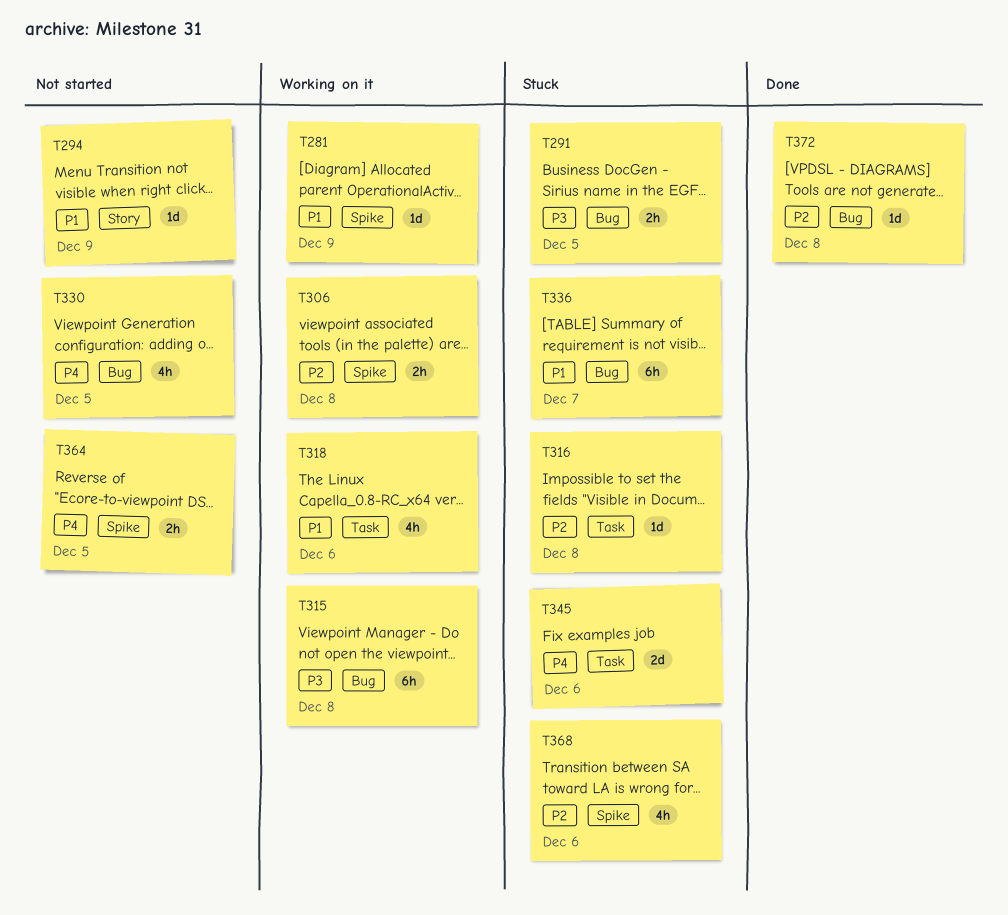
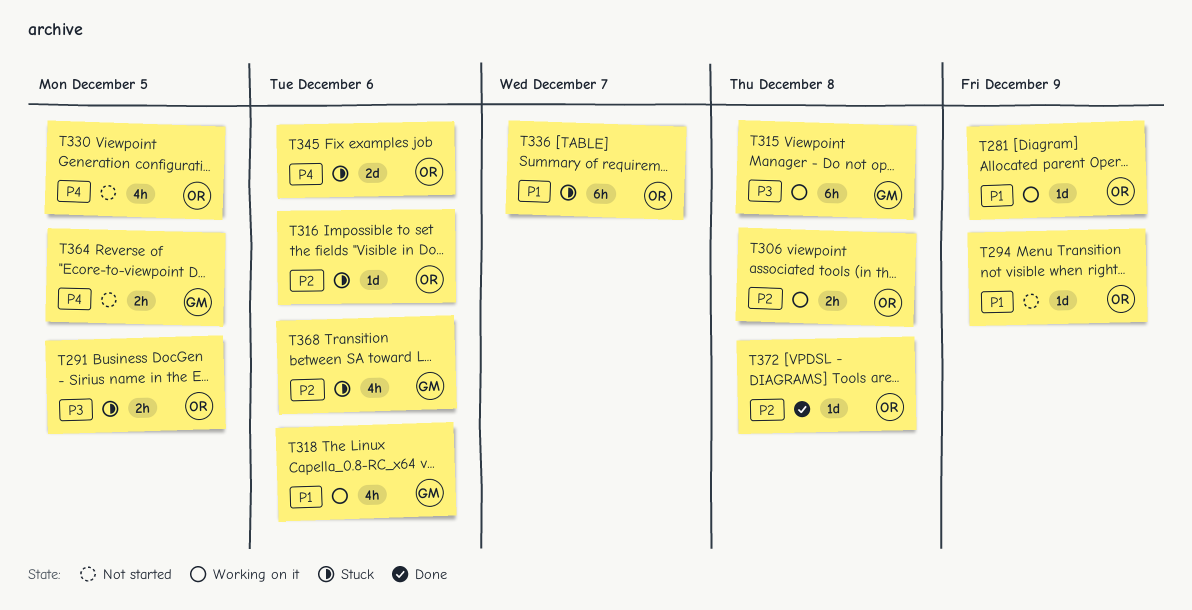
T316, due: Dec 8 -> Dec 6

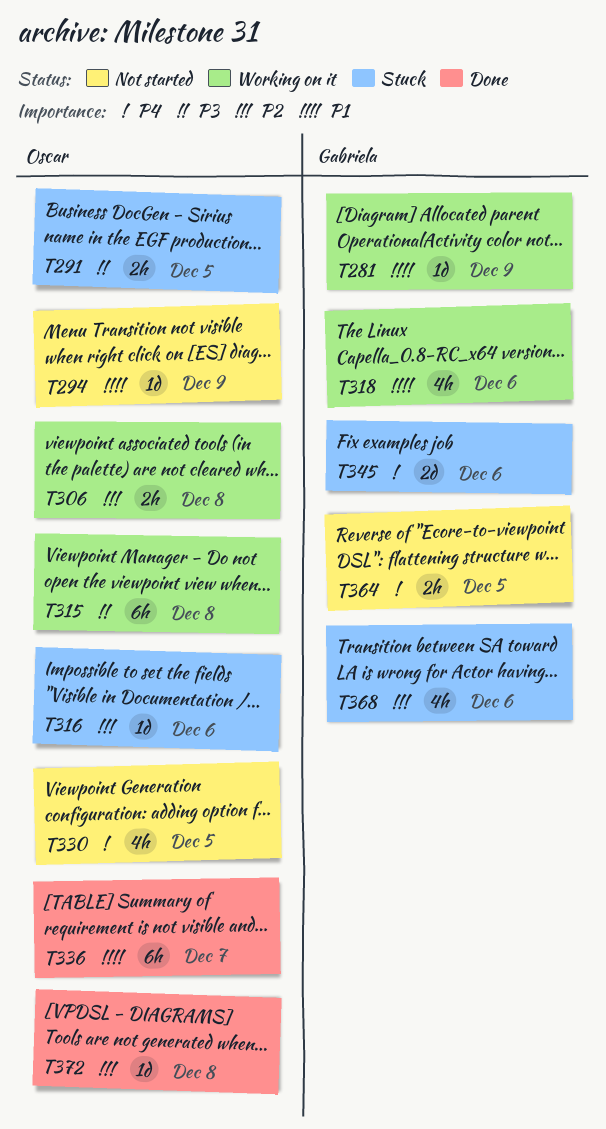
T281, owner: Oscar -> Gabriela
T315, owner: Gabriela -> Oscar
T336, status: Stuck -> Done
T345, owner: Oscar -> Gabriela

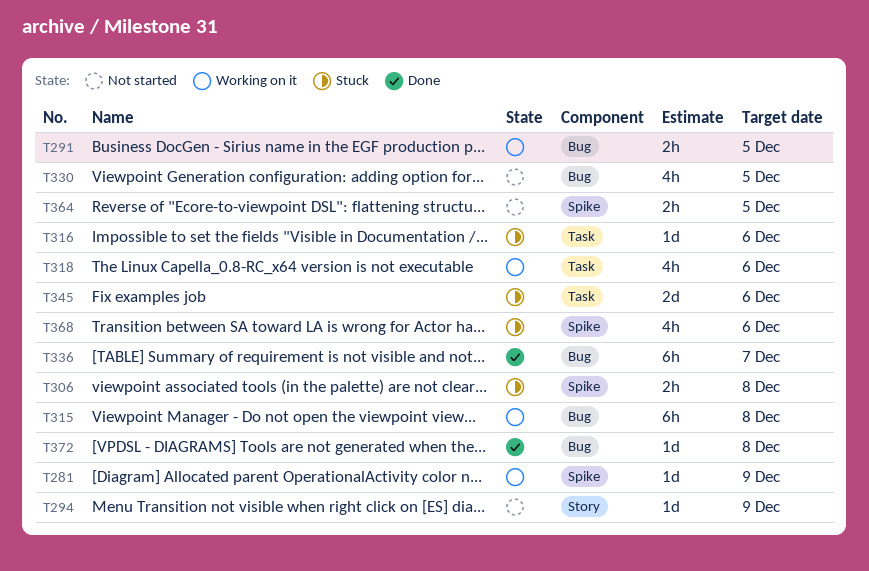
T291, status: Stuck -> Working on it
T306, status: Working on it -> Stuck

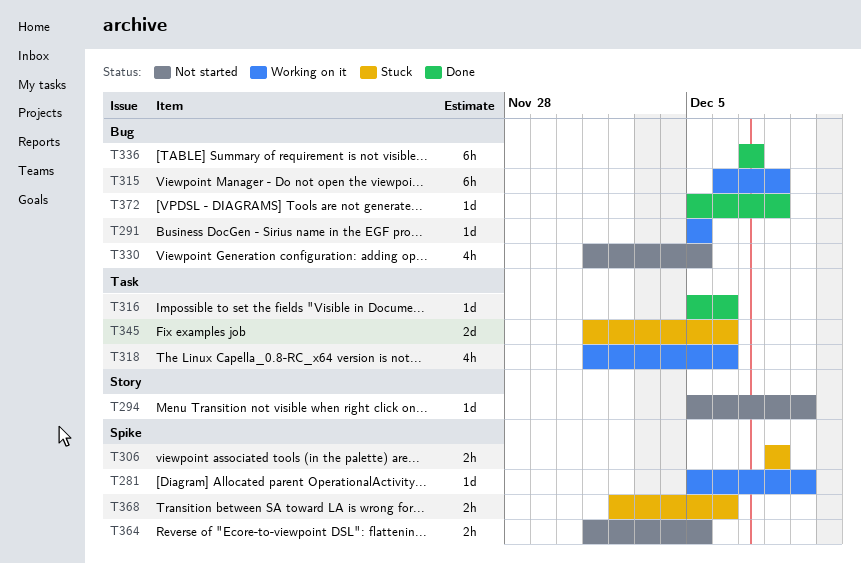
T291, estimate: 2h -> 1d
T316, status: Stuck -> Done
T368, estimate: 4h -> 2h

